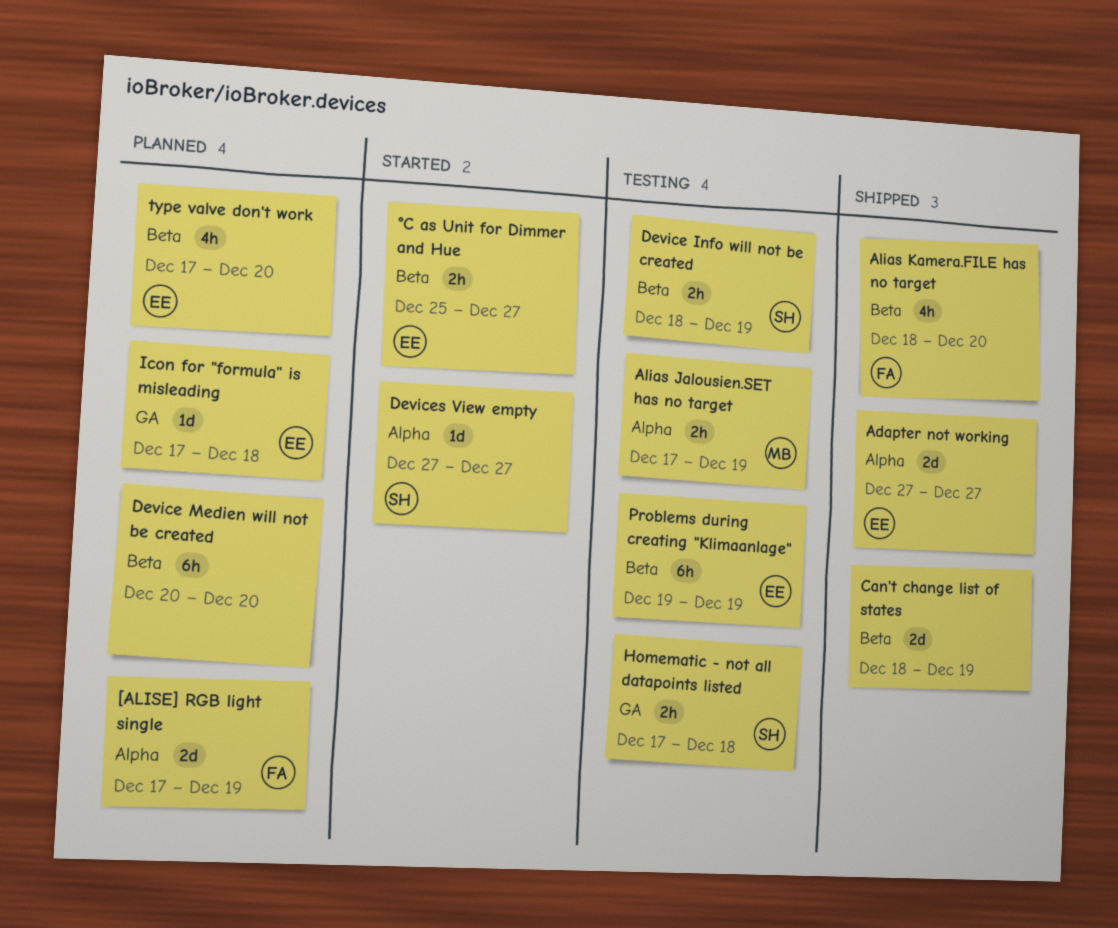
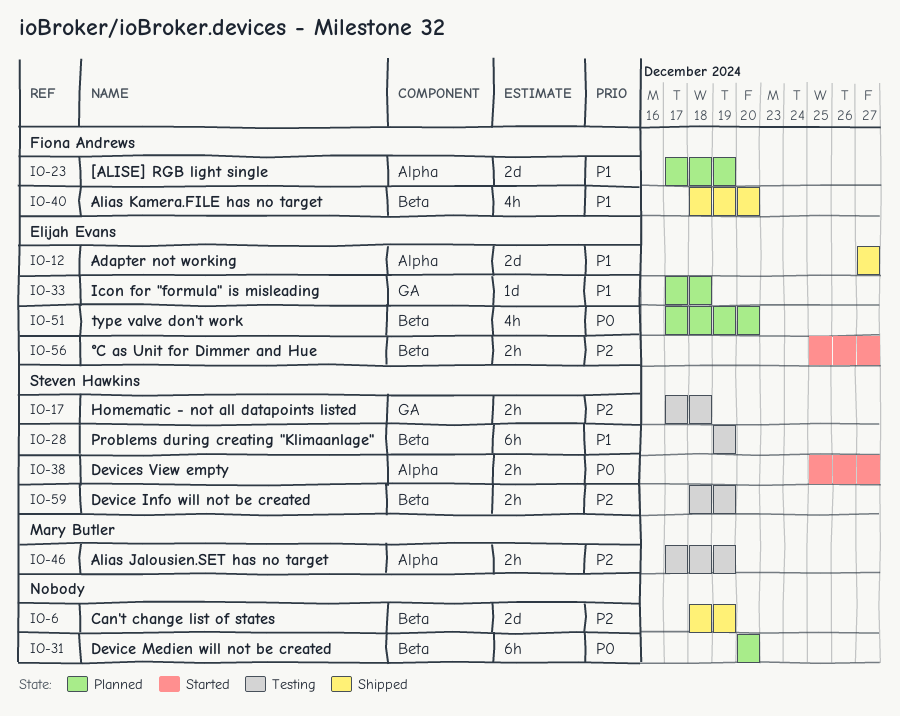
Devices View empty, estimate: 1d -> 2h
Devices View empty, start: Dec 27 -> Dec 25
Problems during creating "Klimaanlage", owner: Elijah Evans -> Steven Hawkins

